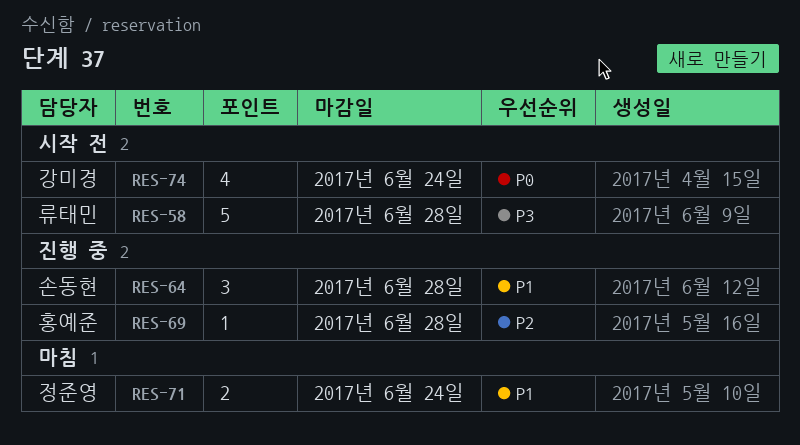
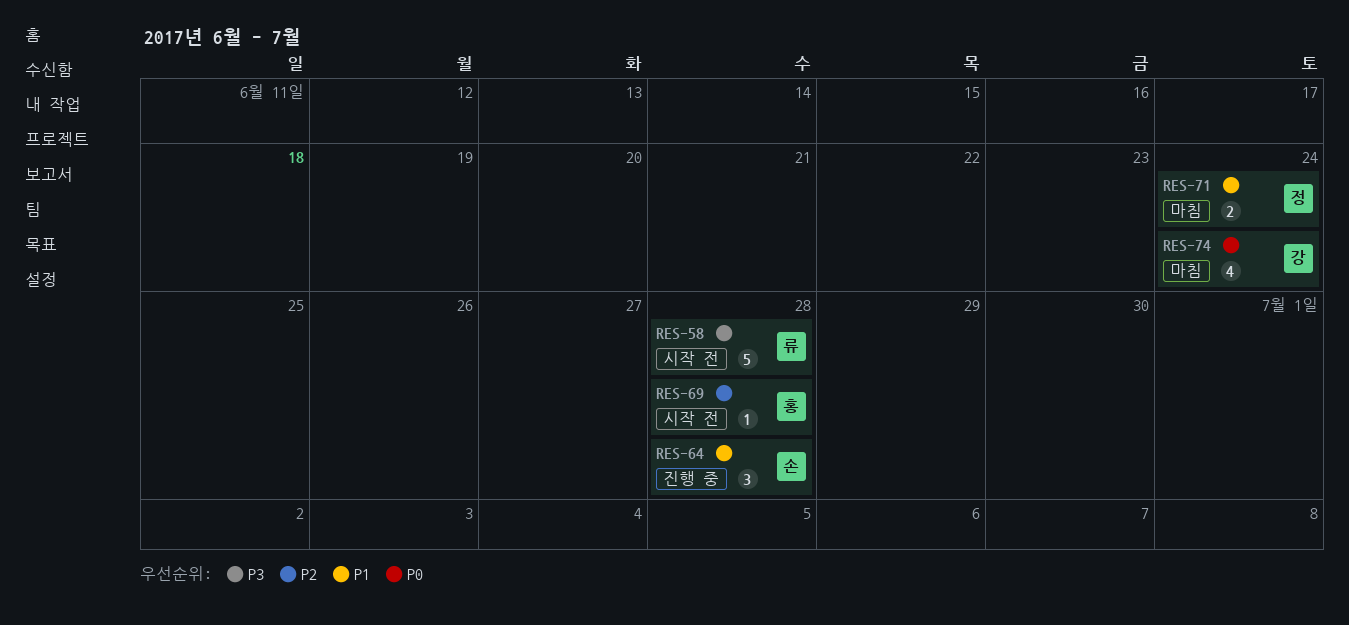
RES-69, status: 진행 중 -> 시작 전
RES-74, status: 시작 전 -> 마침

